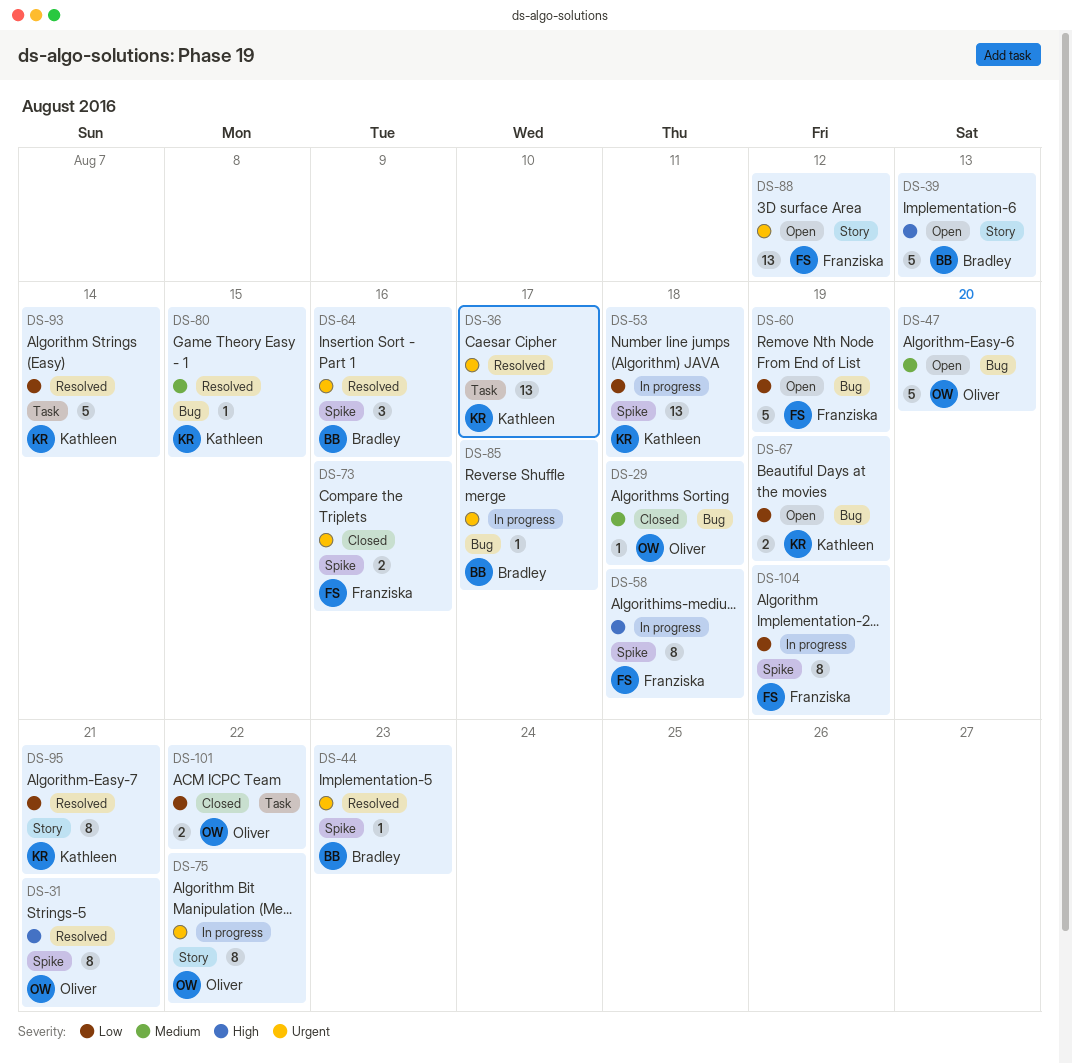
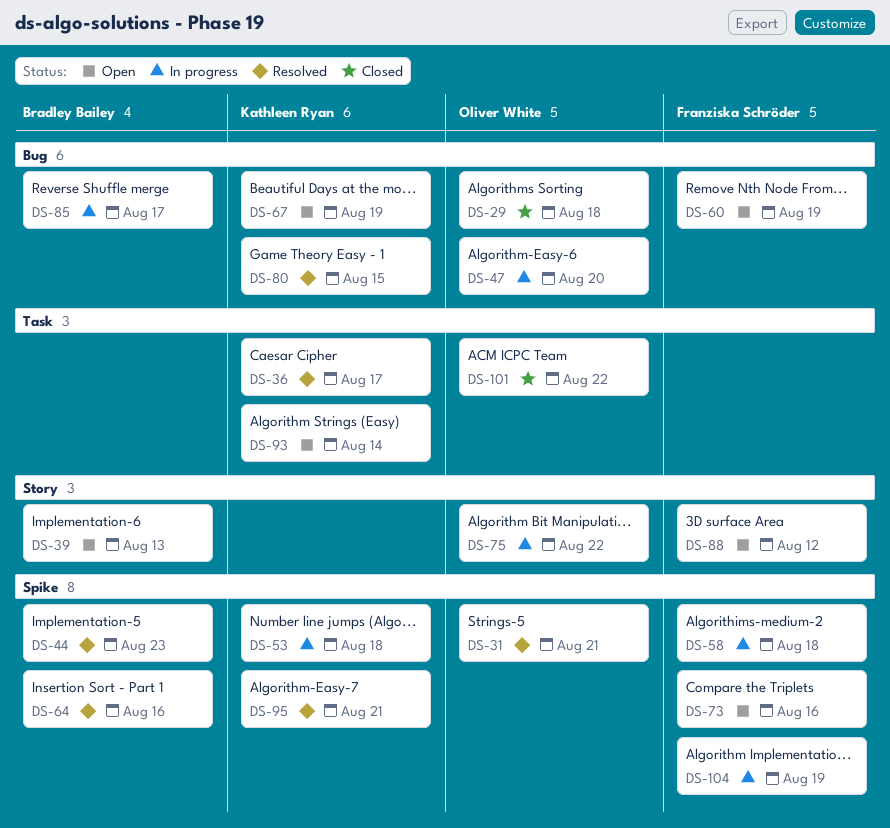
DS-47, status: Open -> In progress
DS-73, status: Closed -> Open
DS-93, status: Resolved -> Open
DS-95, label: Story -> Spike

